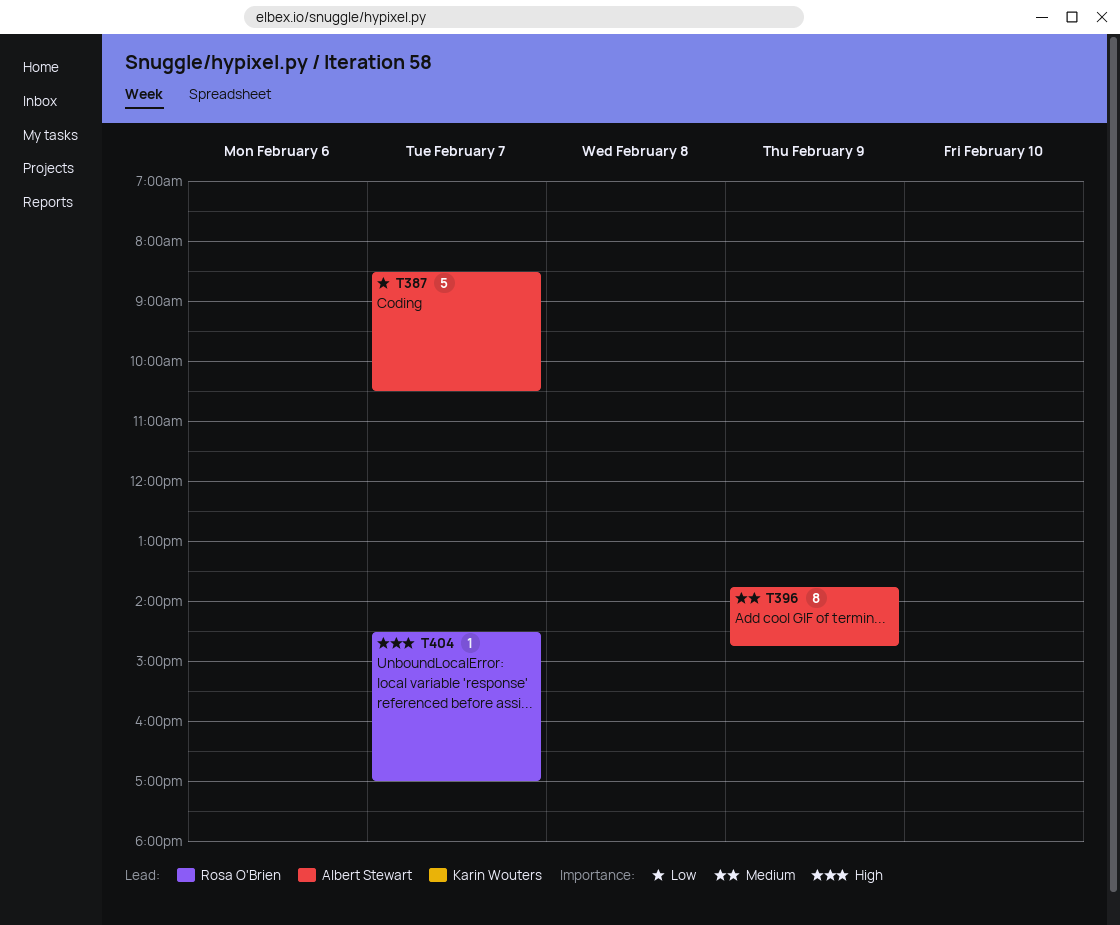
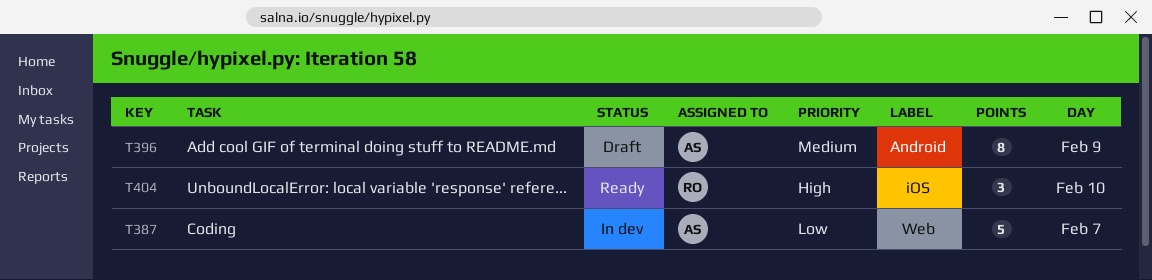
T404, estimate: 1 -> 3
T404, day: Feb 7 -> Feb 10

